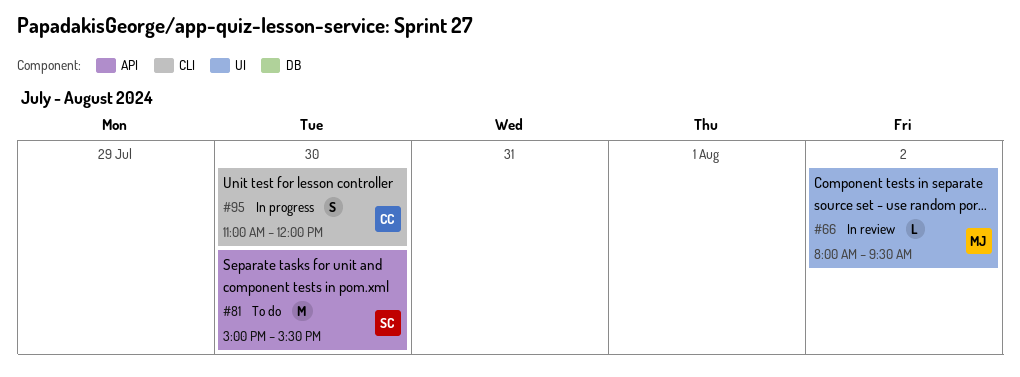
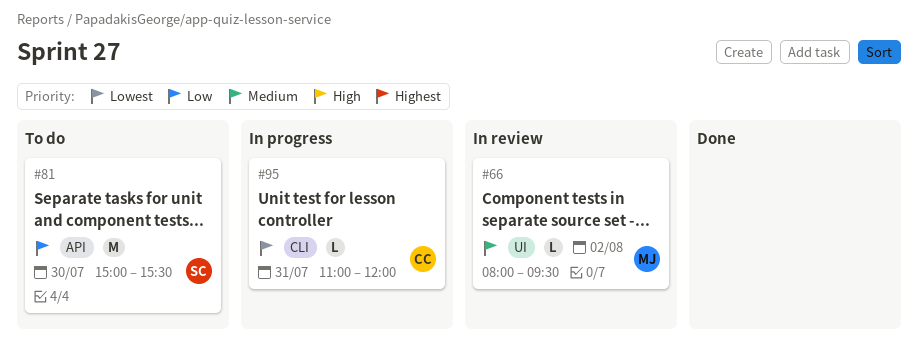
#95, estimate: S -> L
#95, day: Jul 30 -> Jul 31

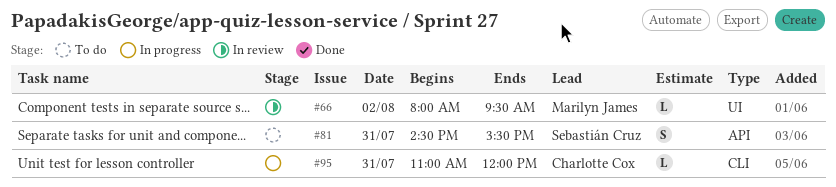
#81, estimate: M -> S
#81, day: Jul 30 -> Jul 31
#81, begins: 15:00 -> 14:30

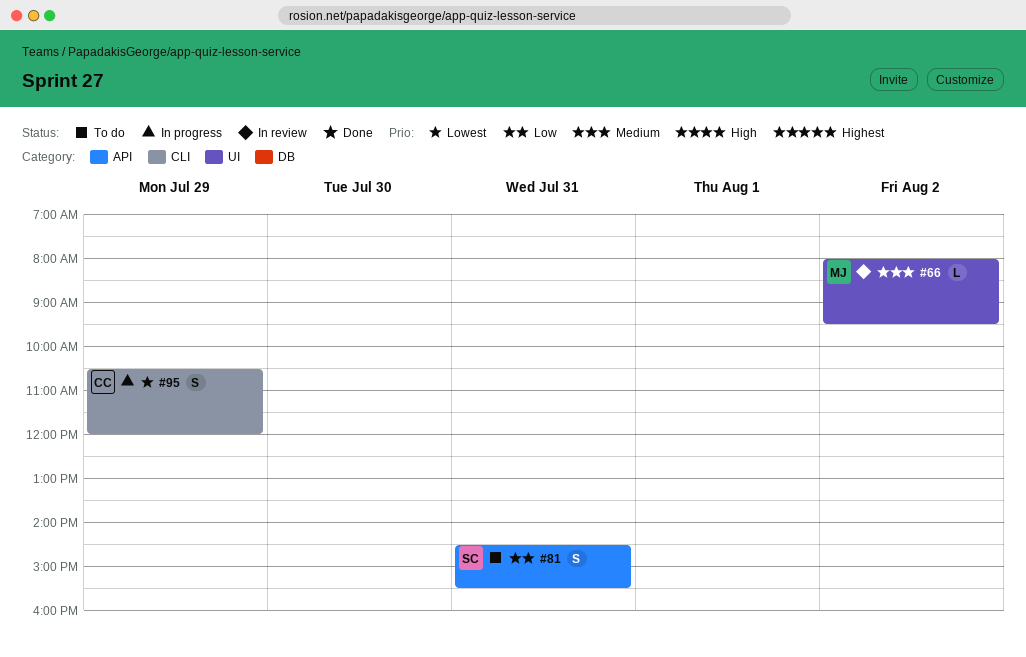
#95, estimate: L -> S
#95, day: Jul 31 -> Jul 29
#95, begins: 11:00 -> 10:30

